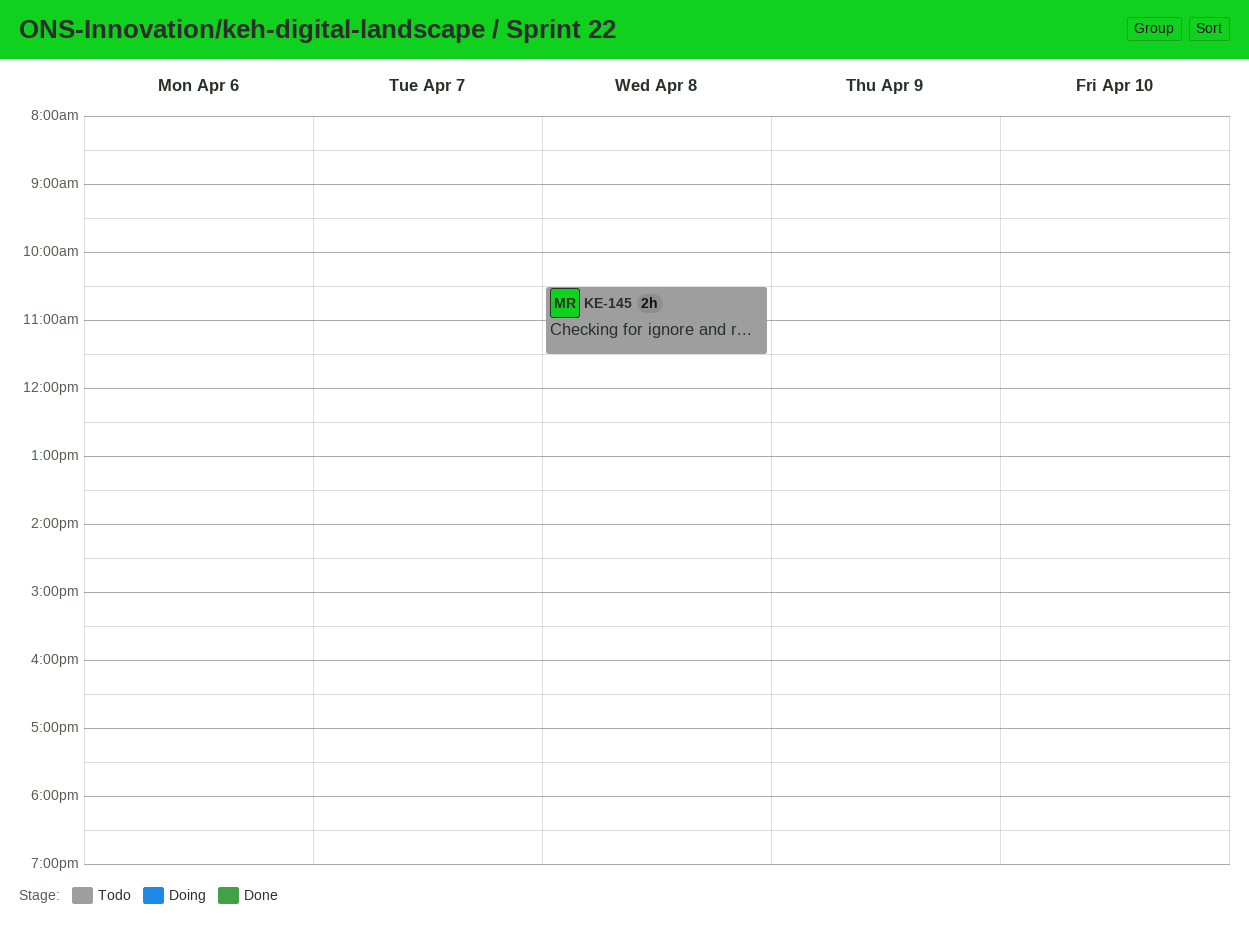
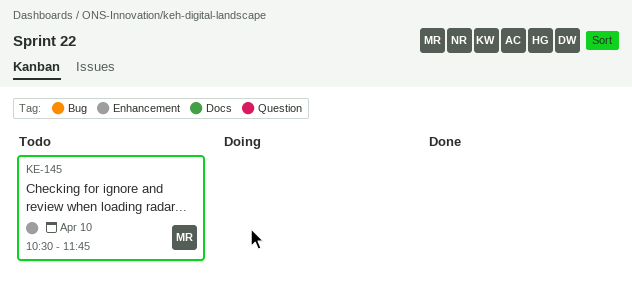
KE-145, day: Apr 8 -> Apr 10
KE-145, ends: 11:30 -> 11:45

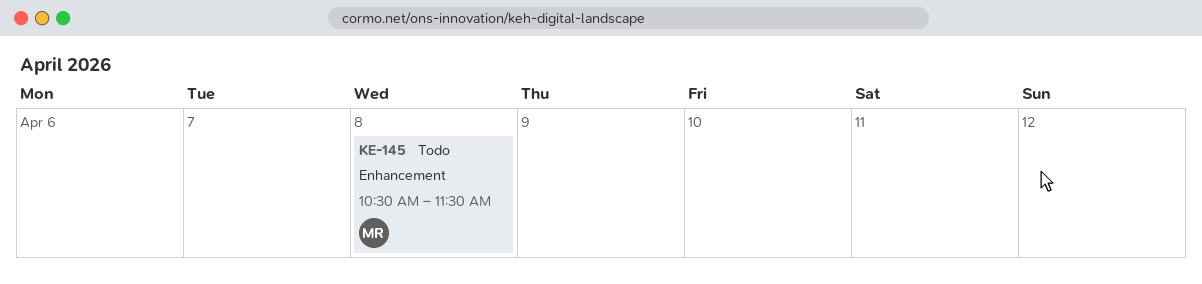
KE-145, day: Apr 10 -> Apr 8
KE-145, ends: 11:45 -> 11:30

